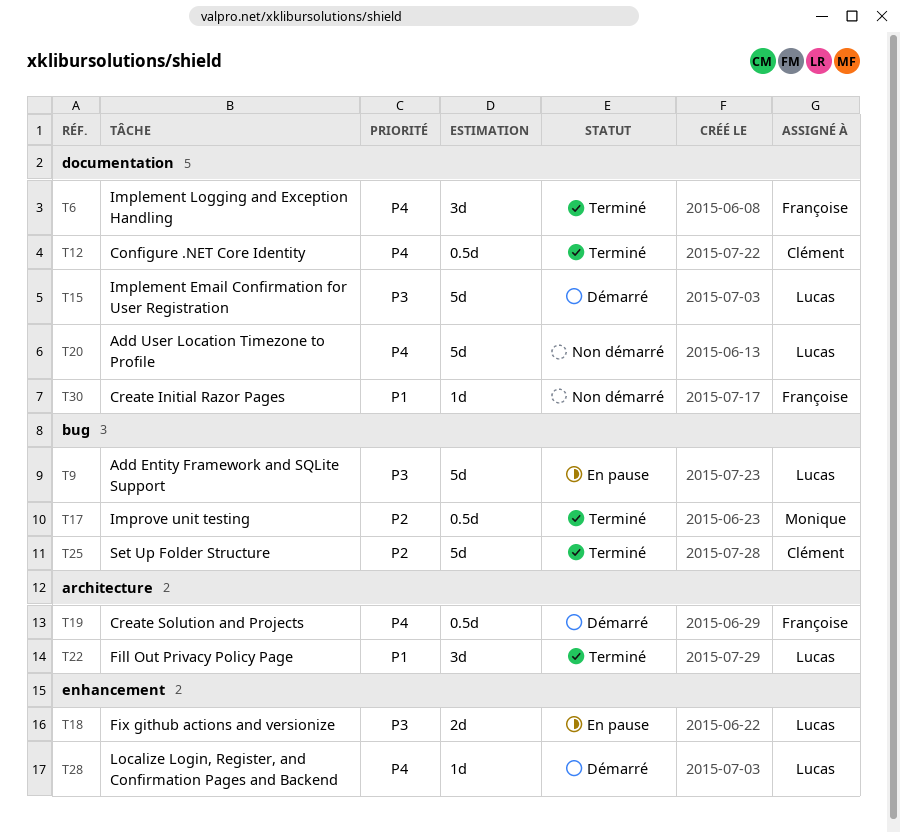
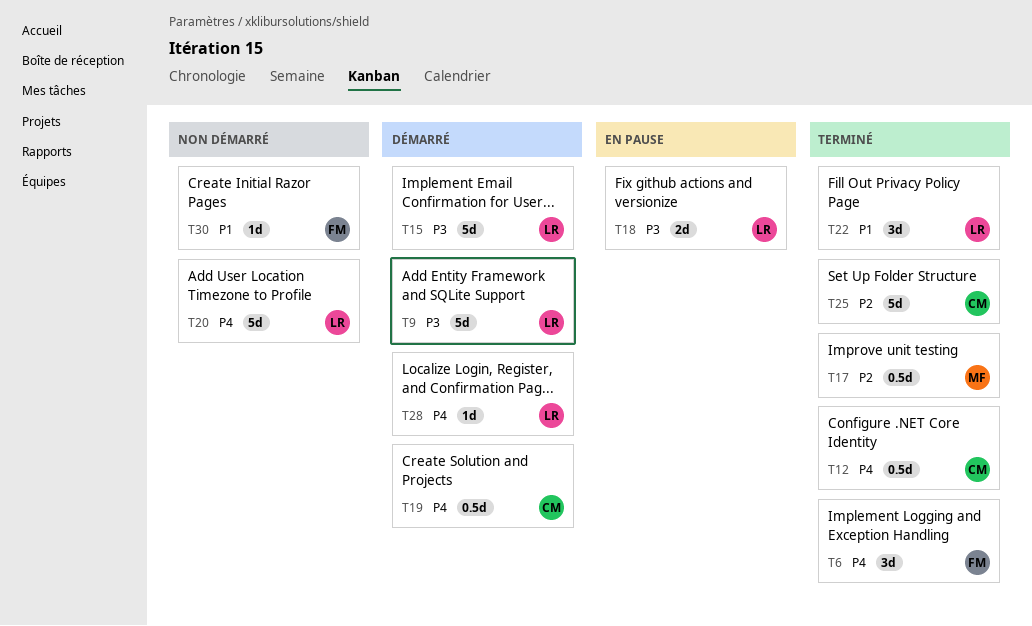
T9, status: En pause -> Démarré
T19, owner: Françoise -> Clément

